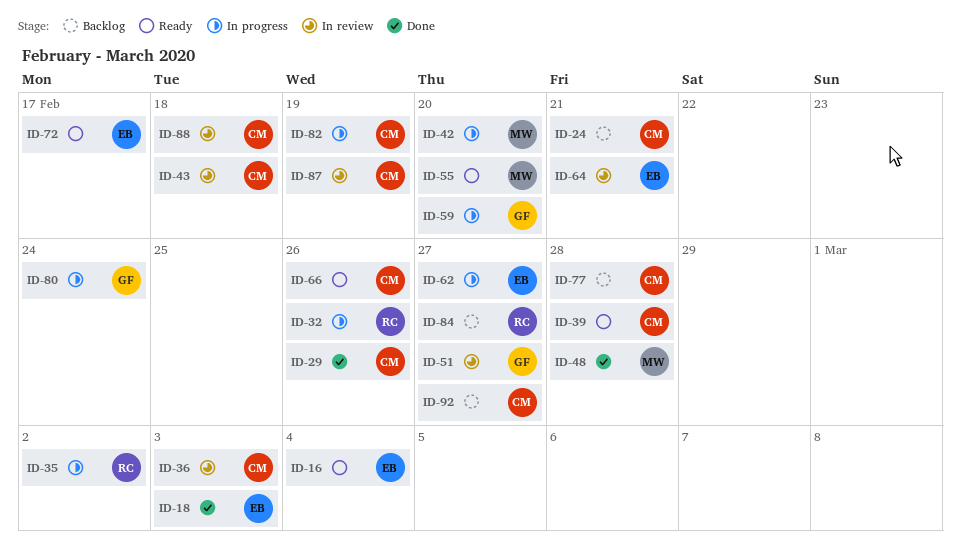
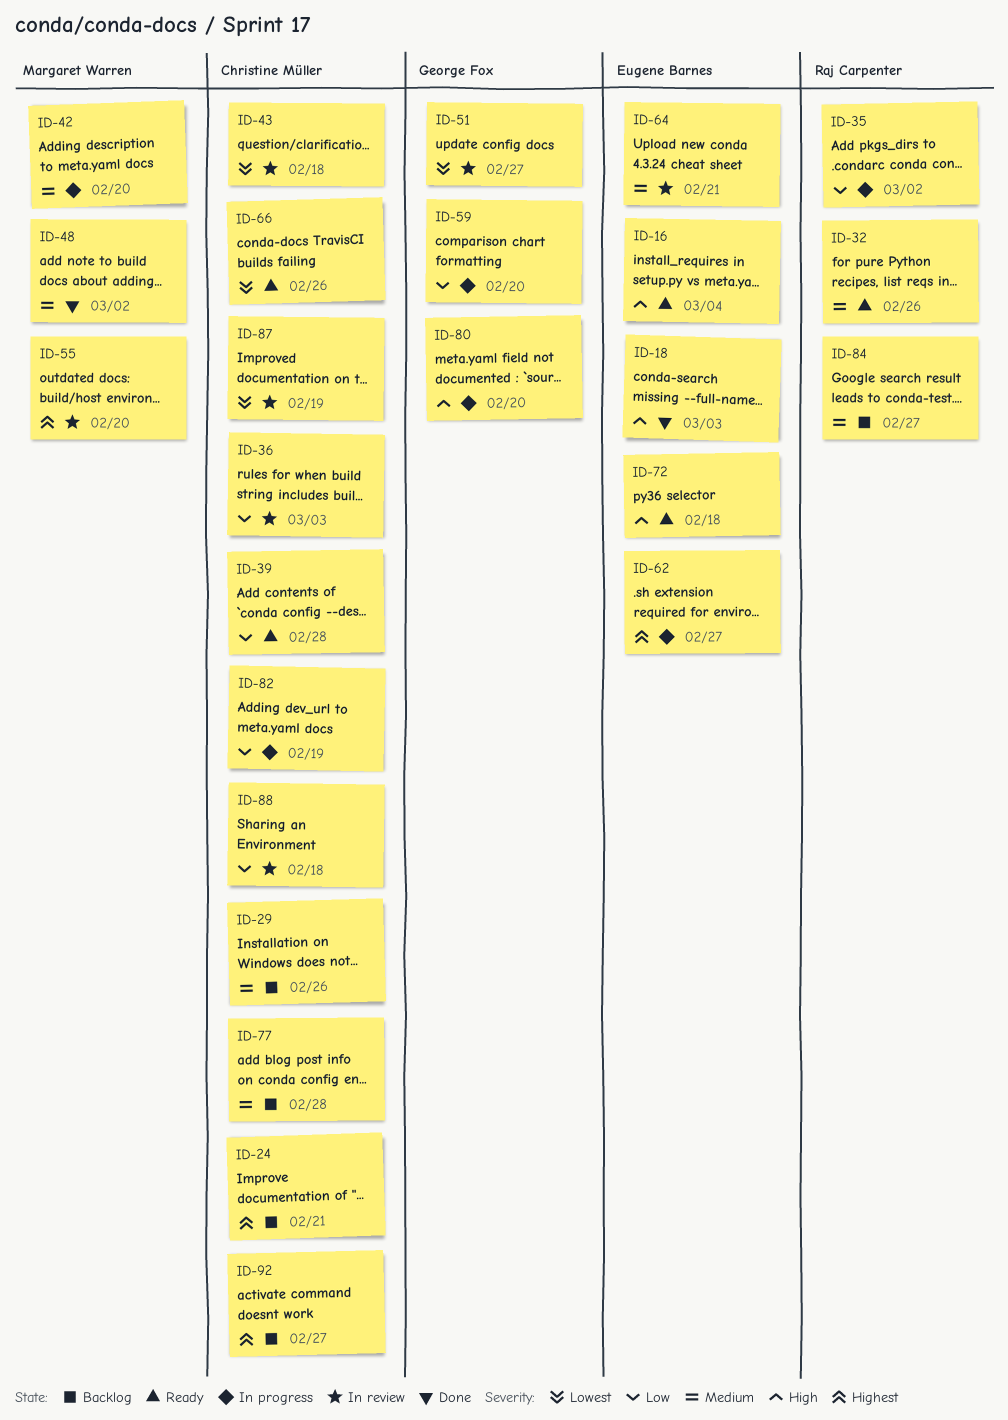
ID-29, status: Done -> Backlog
ID-32, status: In progress -> Ready
ID-48, due: Feb 28 -> Mar 2
ID-55, status: Ready -> In review
ID-72, due: Feb 17 -> Feb 18
ID-80, due: Feb 24 -> Feb 20

